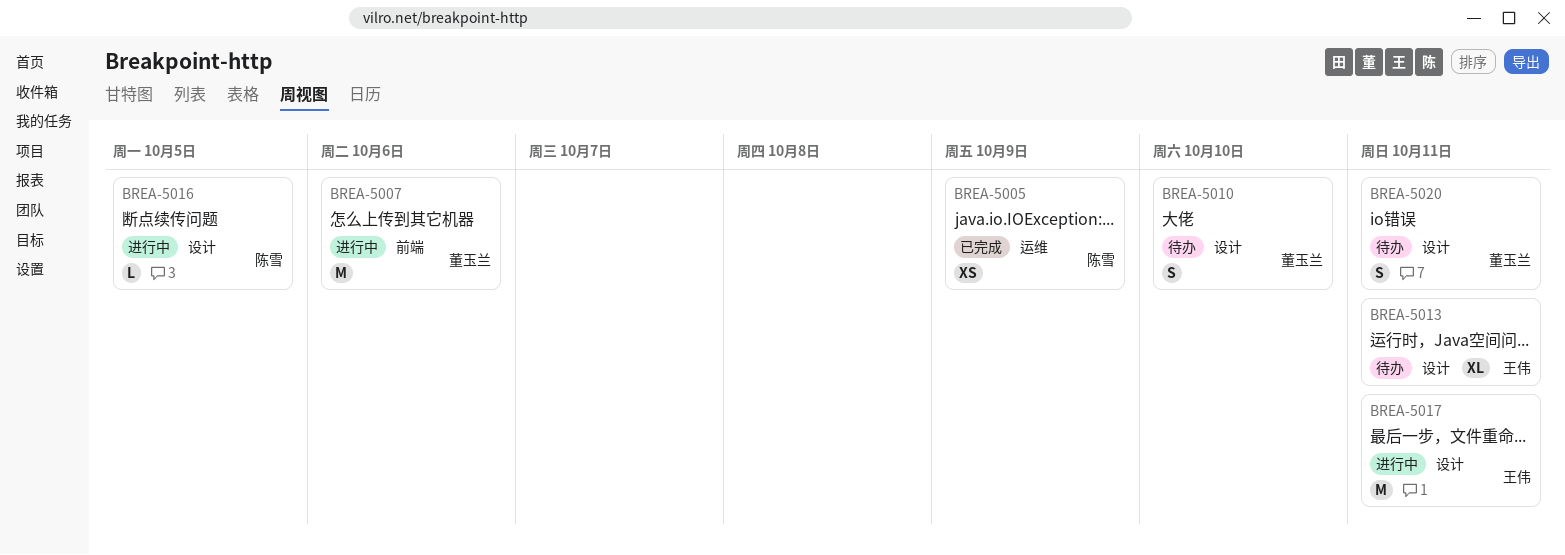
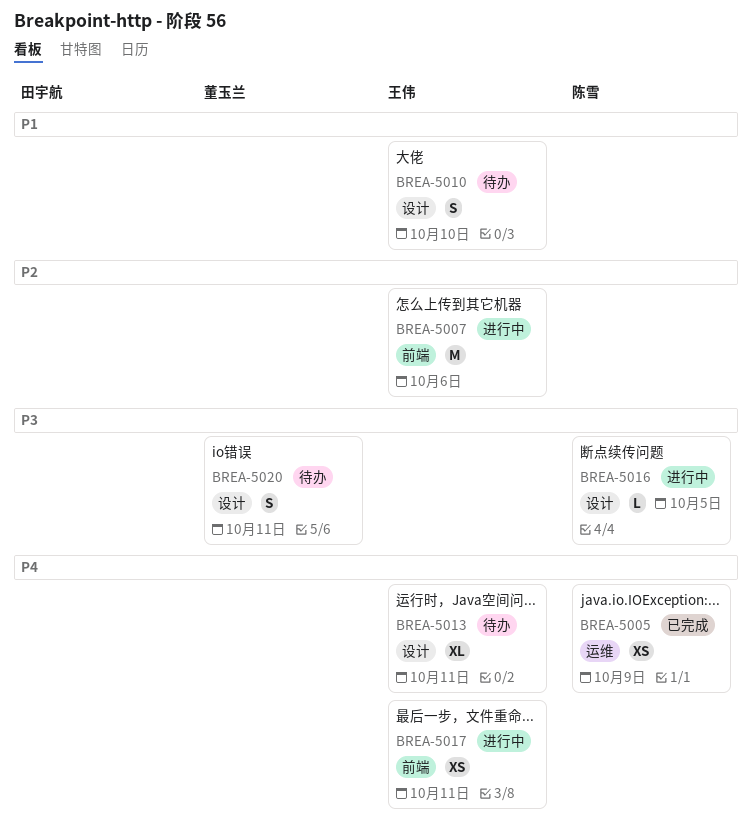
BREA-5007, owner: 董玉兰 -> 王伟
BREA-5010, owner: 董玉兰 -> 王伟
BREA-5017, label: 设计 -> 前端
BREA-5017, estimate: M -> XS

